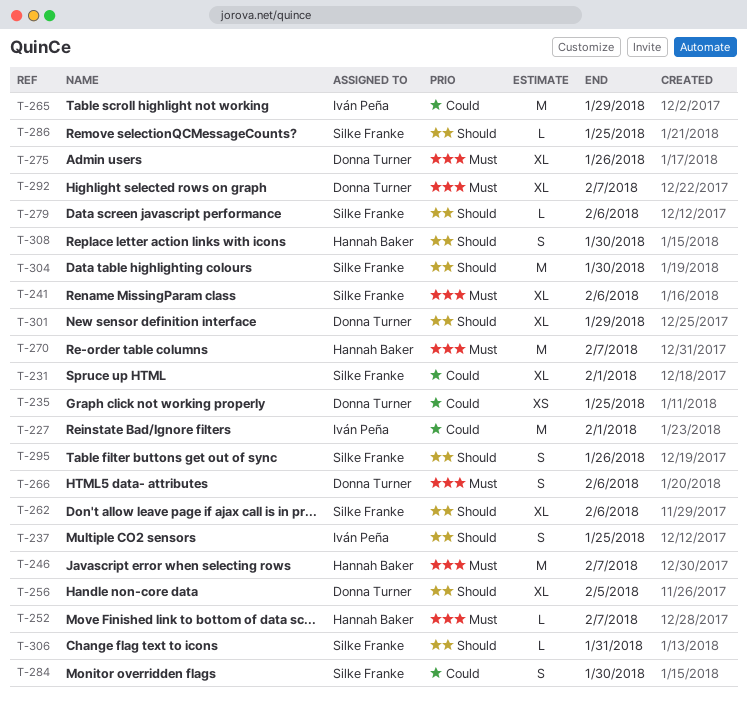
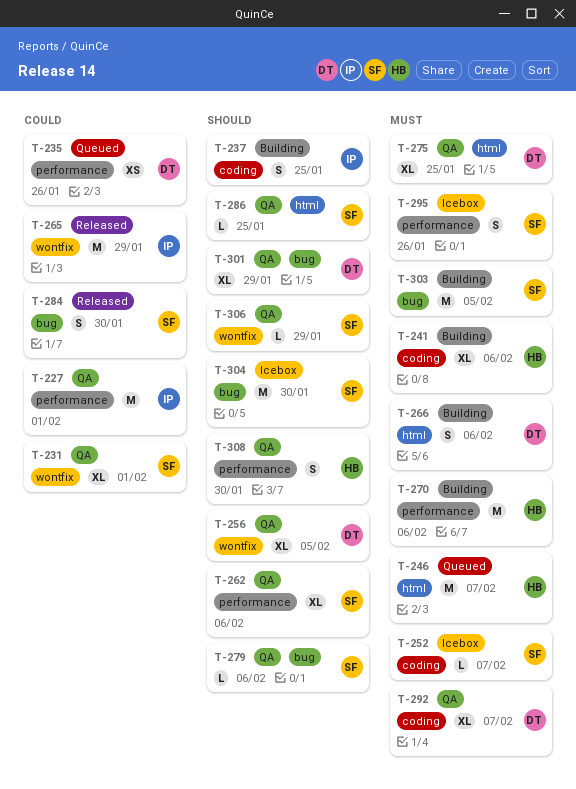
T-235, due: Jan 25 -> Jan 26
T-241, owner: Silke Franke -> Hannah Baker
T-252, owner: Hannah Baker -> Silke Franke
T-270, due: Feb 7 -> Feb 6
T-275, due: Jan 26 -> Jan 25
T-295, priority: Should -> Must
T-303: none -> present
T-306, due: Jan 31 -> Jan 29

